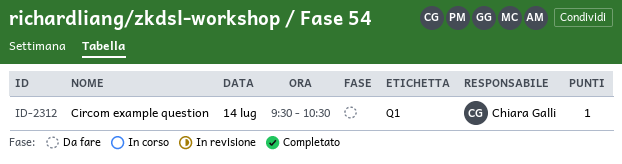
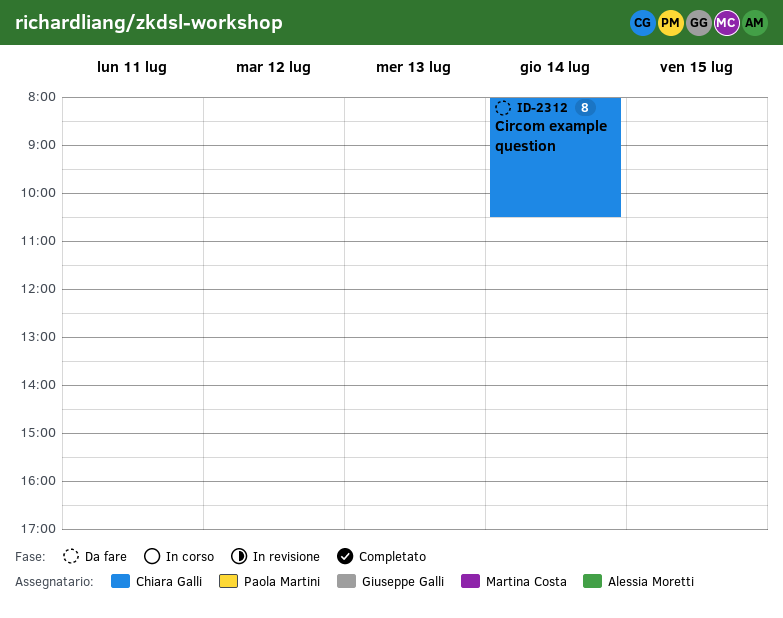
ID-2312, estimate: 1 -> 8
ID-2312, begins: 09:30 -> 08:00

